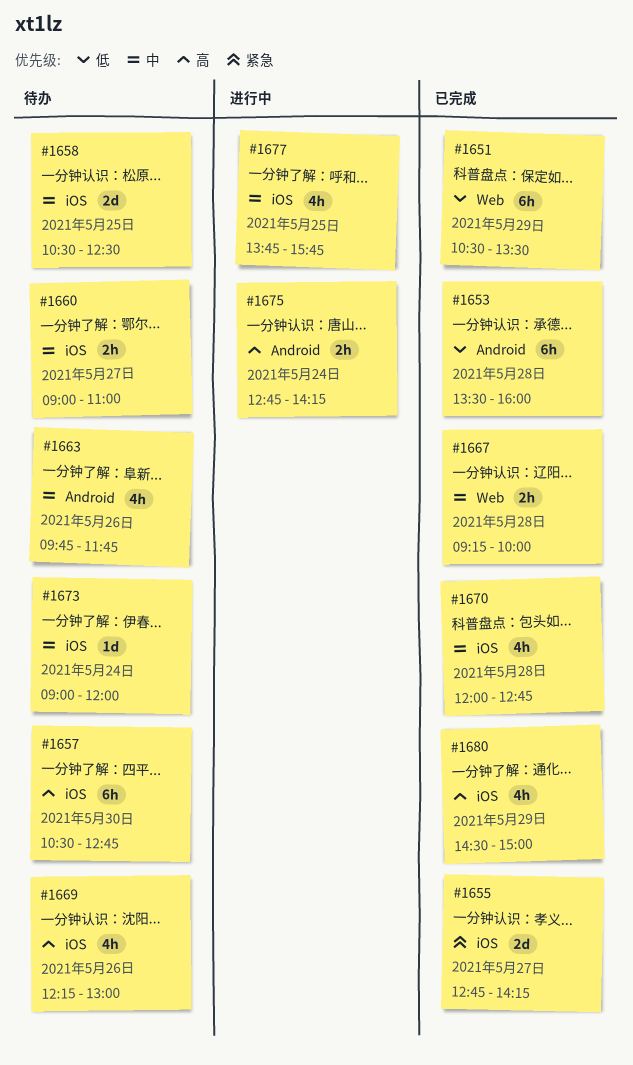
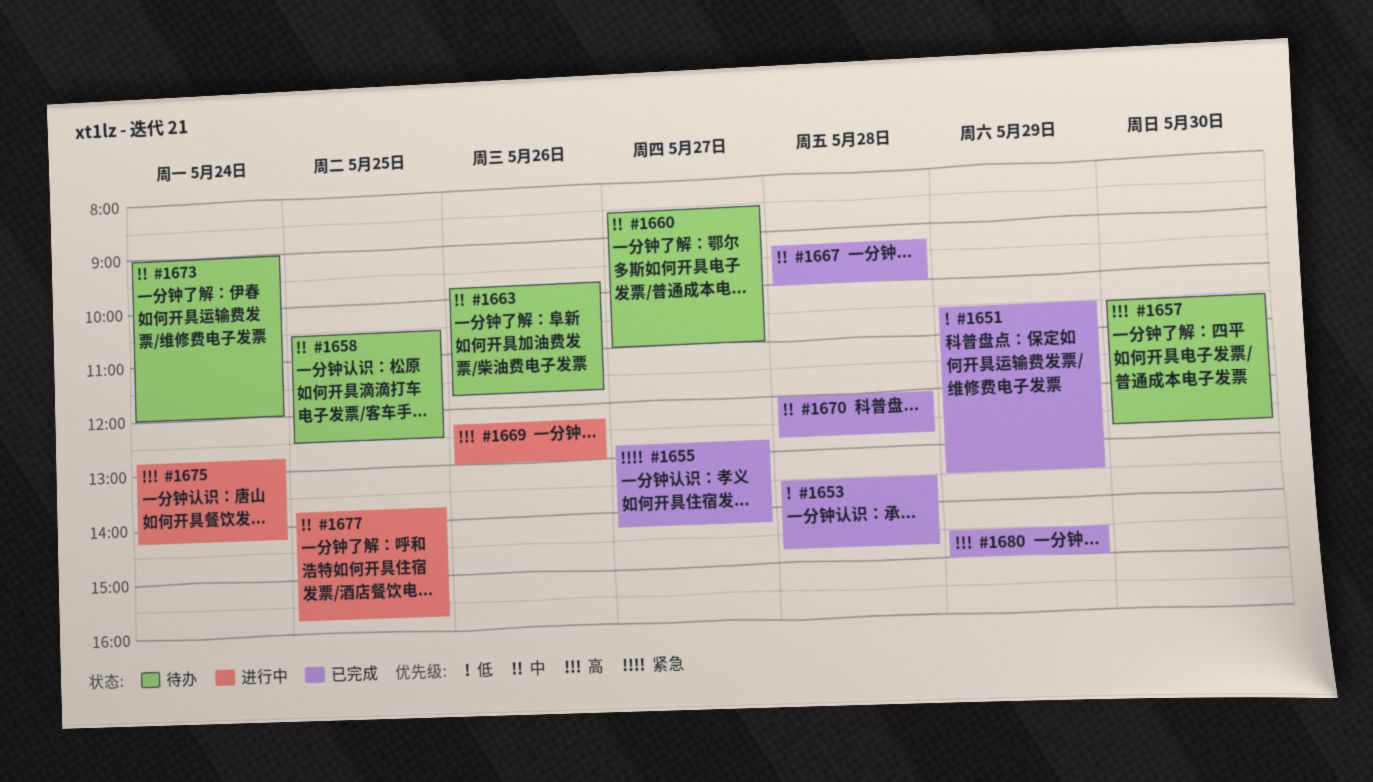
#1653, ends: 16:00 -> 14:45
#1660, begins: 09:00 -> 08:30
#1669, status: 待办 -> 进行中

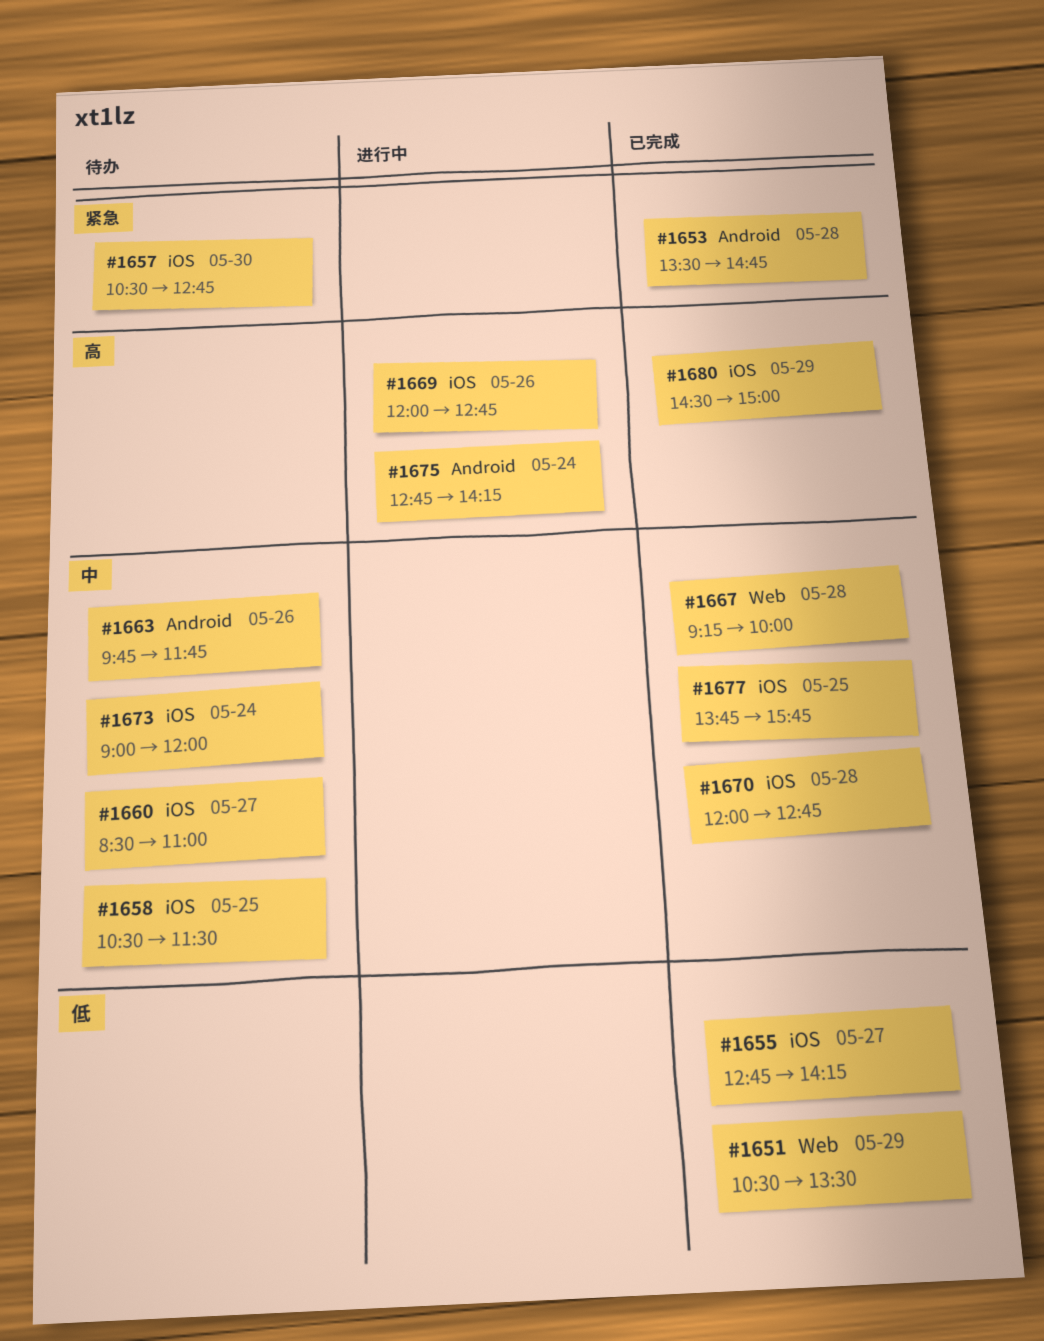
#1653, priority: 低 -> 紧急
#1655, priority: 紧急 -> 低
#1657, priority: 高 -> 紧急
#1658, ends: 12:30 -> 11:30
#1669, begins: 12:15 -> 12:00
#1669, ends: 13:00 -> 12:45
#1677, status: 进行中 -> 已完成

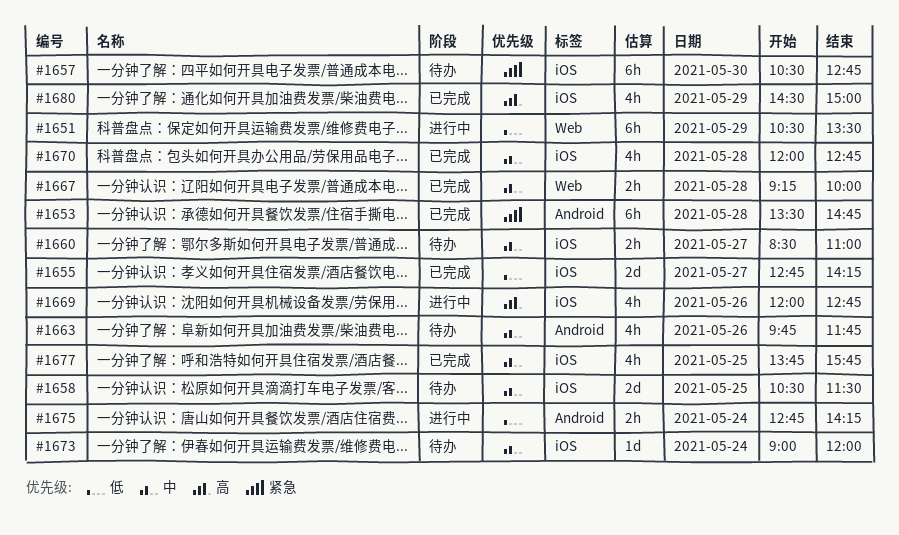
#1651, status: 已完成 -> 进行中
#1675, priority: 高 -> 低

